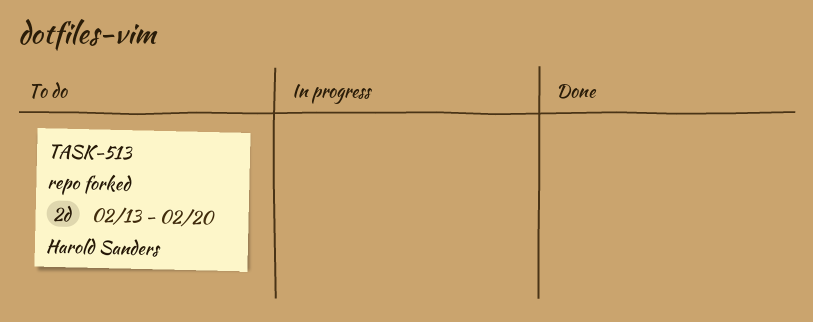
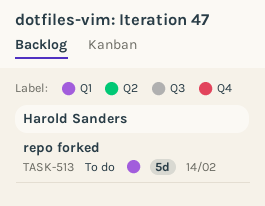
TASK-513, estimate: 2d -> 5d
TASK-513, due: Feb 20 -> Feb 14

